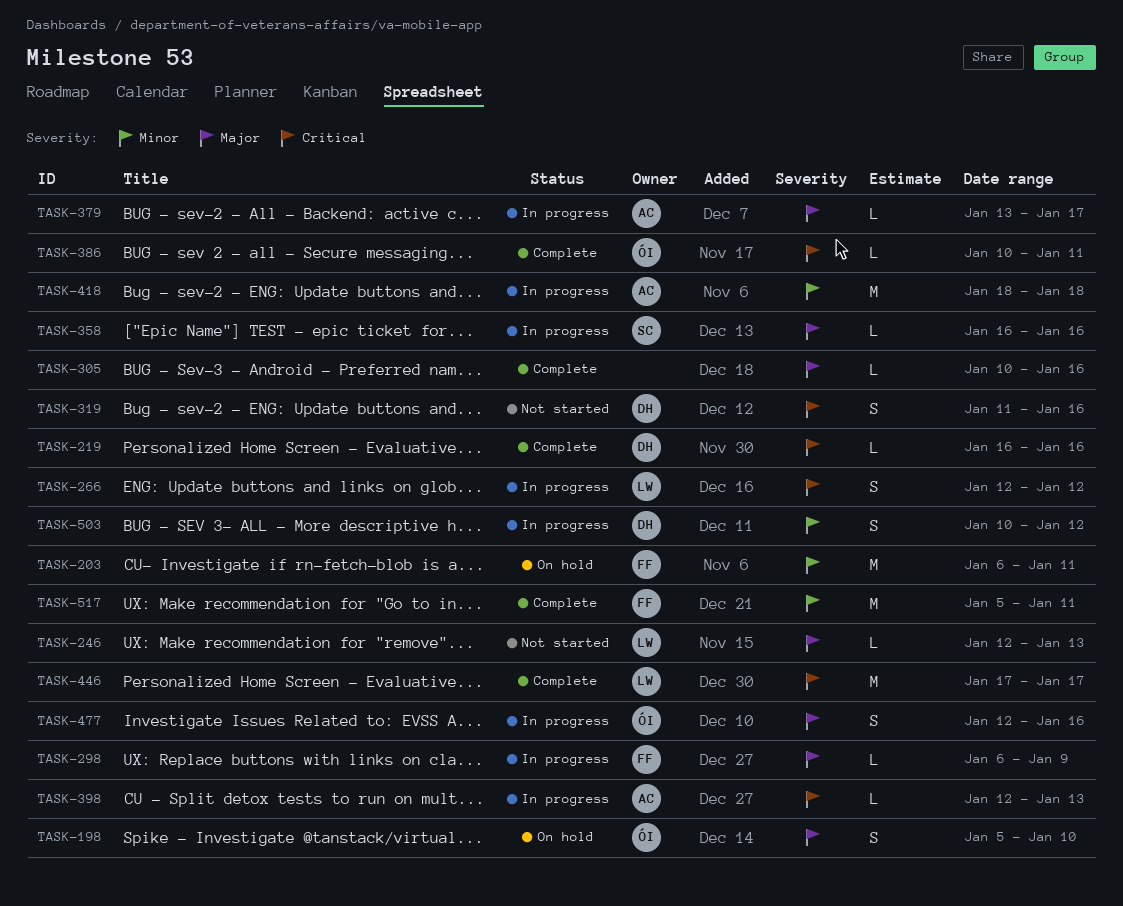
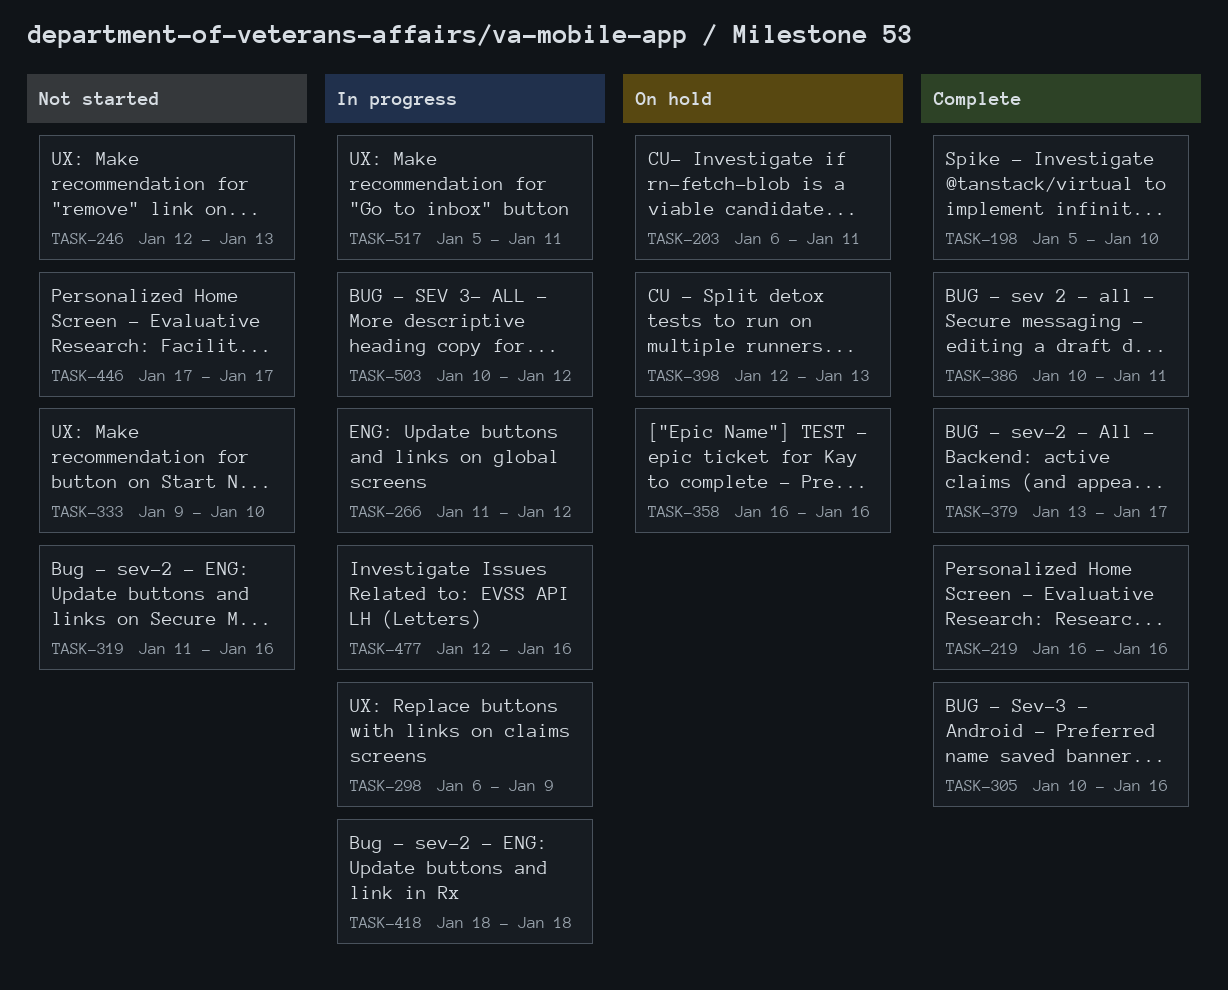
TASK-198, status: On hold -> Complete
TASK-266, start: Jan 12 -> Jan 11
TASK-333: none -> present
TASK-358, status: In progress -> On hold
TASK-379, status: In progress -> Complete
TASK-398, status: In progress -> On hold
TASK-446, status: Complete -> Not started
TASK-517, status: Complete -> In progress

